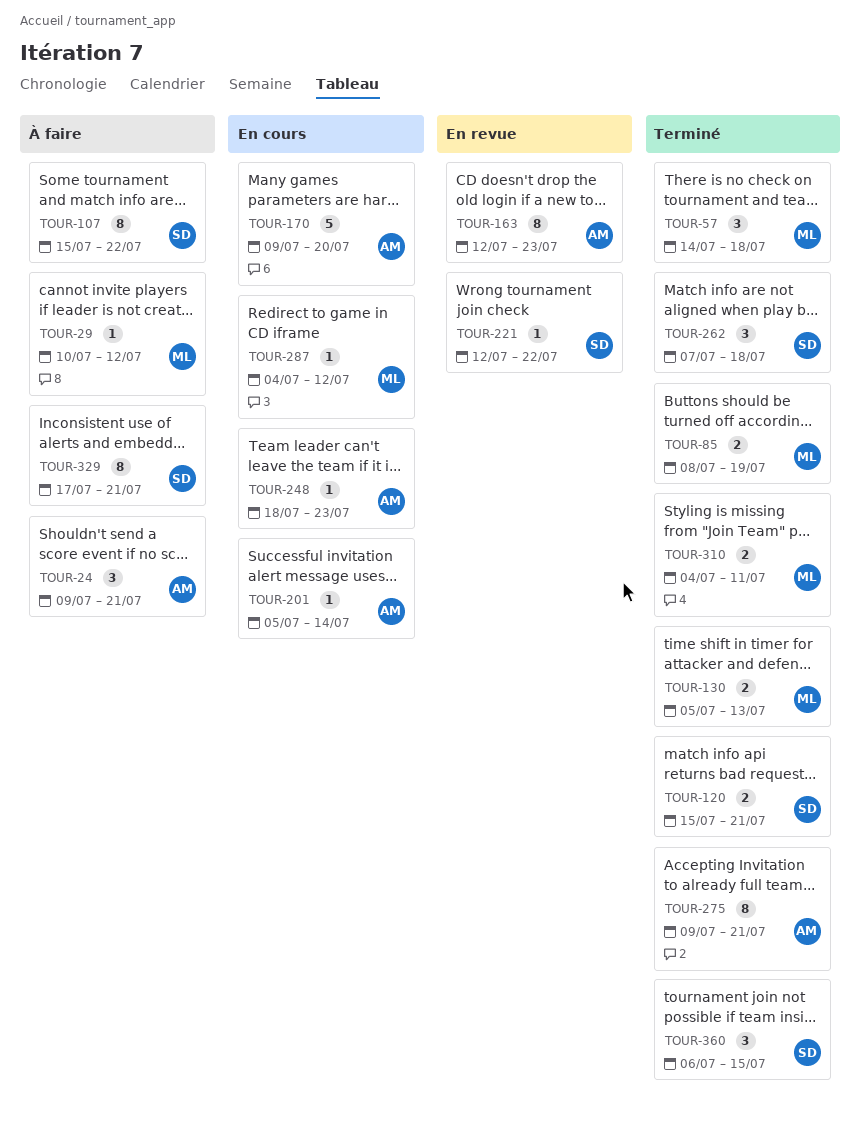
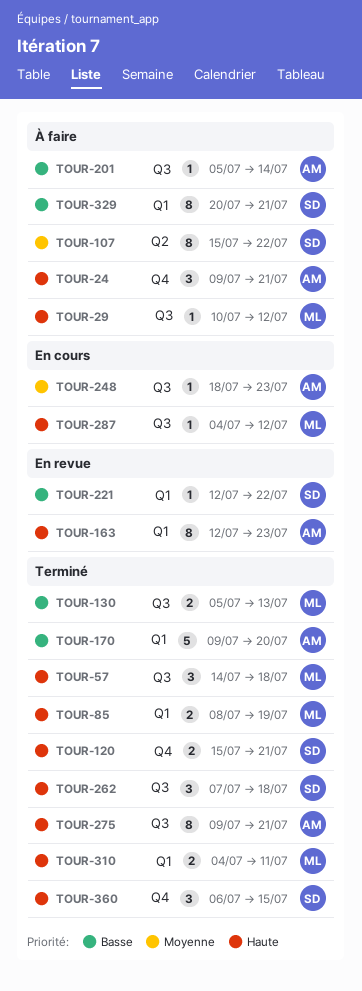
TOUR-170, status: En cours -> Terminé
TOUR-201, status: En cours -> À faire
TOUR-329, start: Jul 17 -> Jul 20

